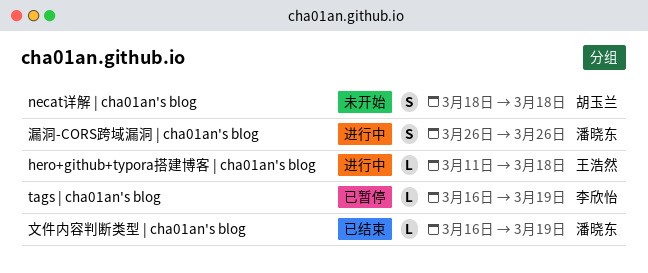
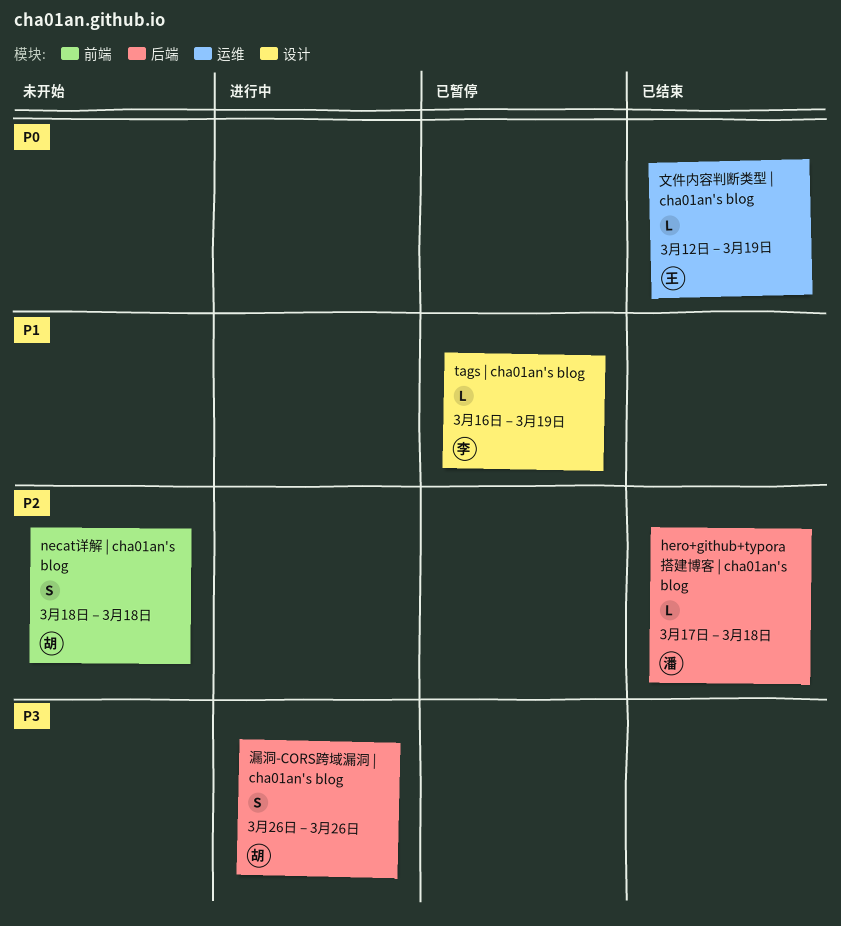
hero+github+typora搭建博客 | cha01an's blog, status: 进行中 -> 已结束
hero+github+typora搭建博客 | cha01an's blog, owner: 王浩然 -> 潘晓东
hero+github+typora搭建博客 | cha01an's blog, start: Mar 11 -> Mar 17
文件内容判断类型 | cha01an's blog, owner: 潘晓东 -> 王浩然
文件内容判断类型 | cha01an's blog, start: Mar 16 -> Mar 12
漏洞-CORS跨域漏洞 | cha01an's blog, owner: 潘晓东 -> 胡玉兰

